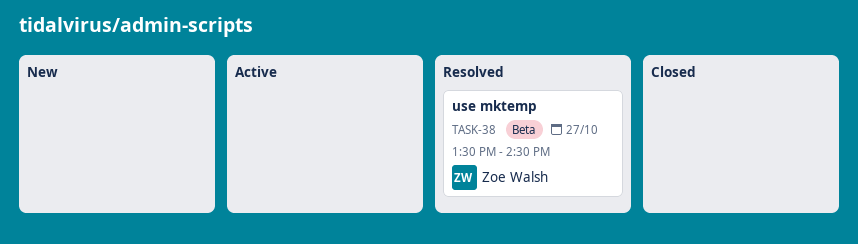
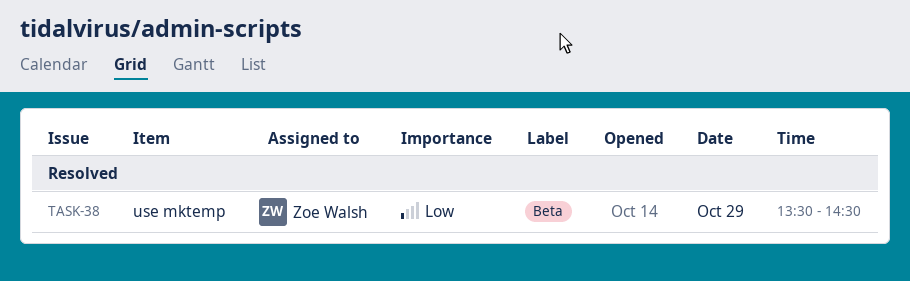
TASK-38, day: Oct 27 -> Oct 29

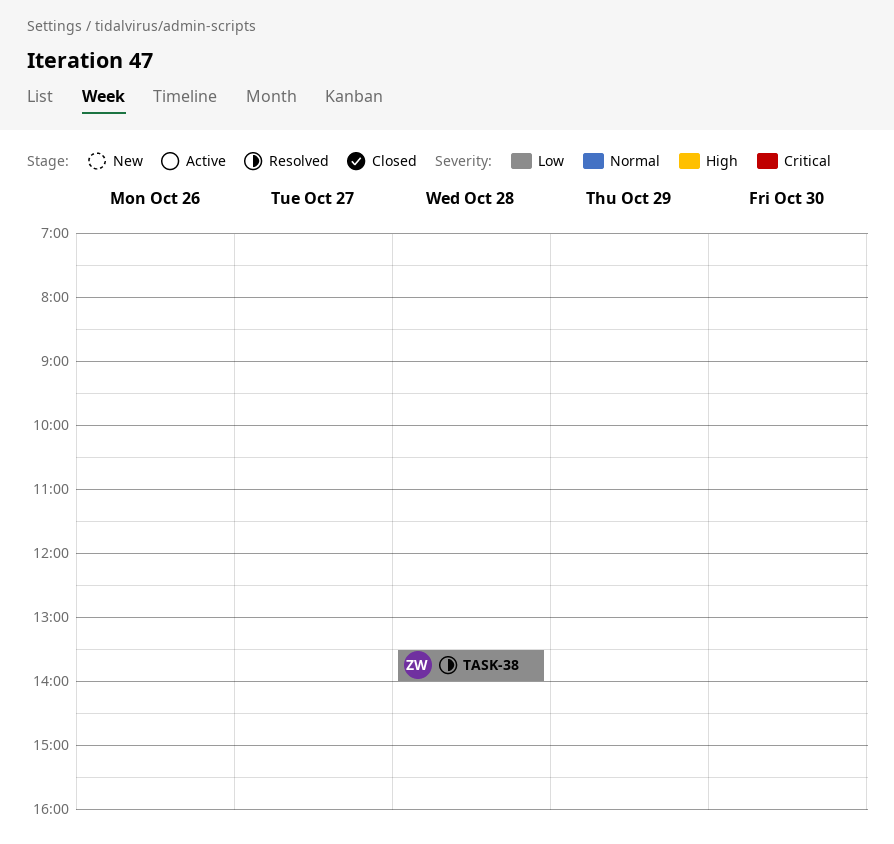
TASK-38, day: Oct 29 -> Oct 28
TASK-38, ends: 14:30 -> 14:00

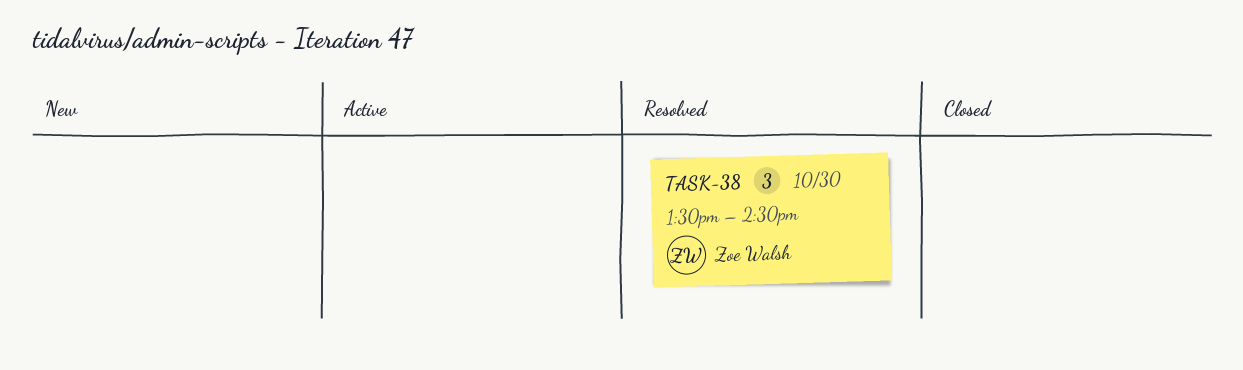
TASK-38, day: Oct 28 -> Oct 30
TASK-38, ends: 14:00 -> 14:30

